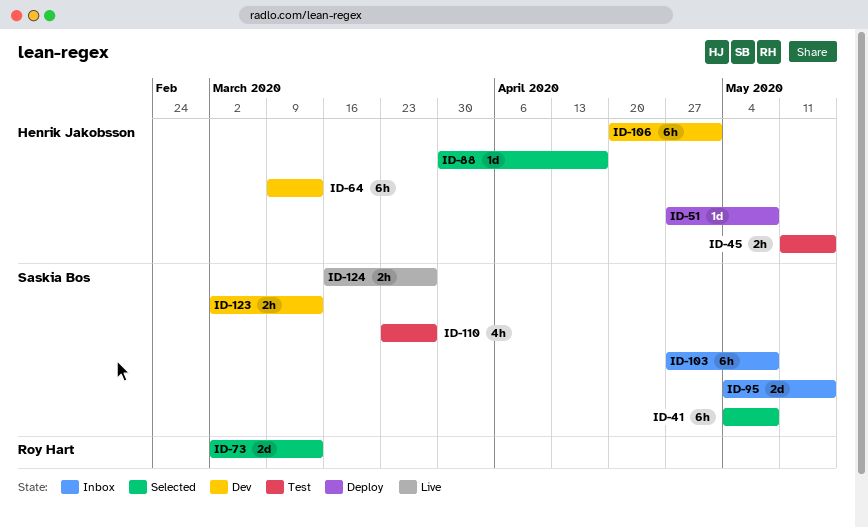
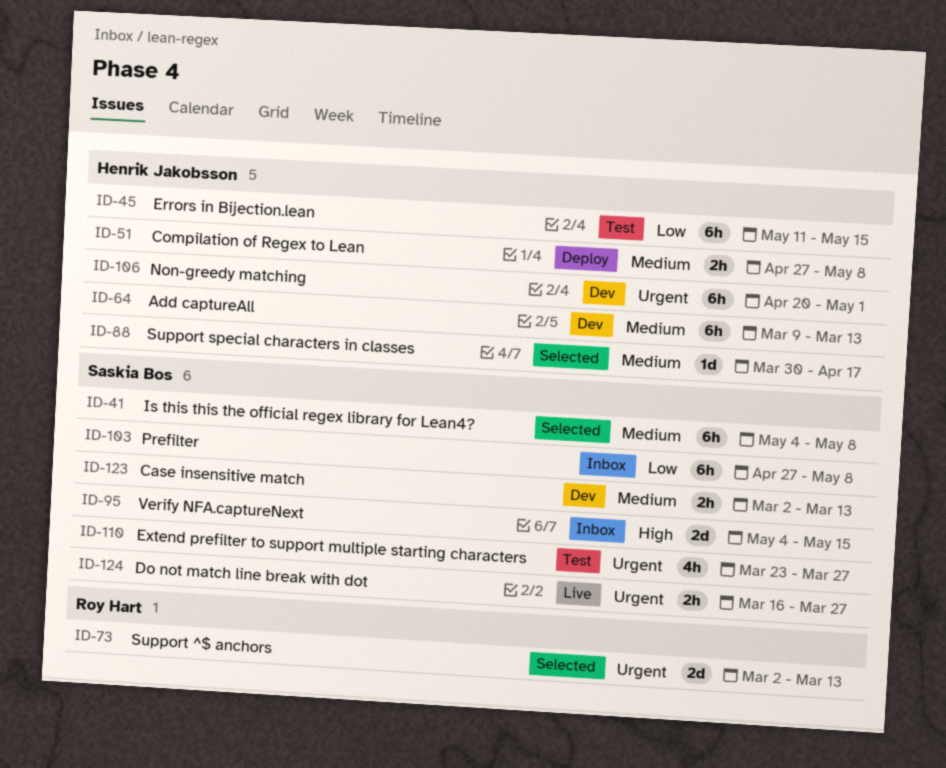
ID-45, estimate: 2h -> 6h
ID-51, estimate: 1d -> 2h

